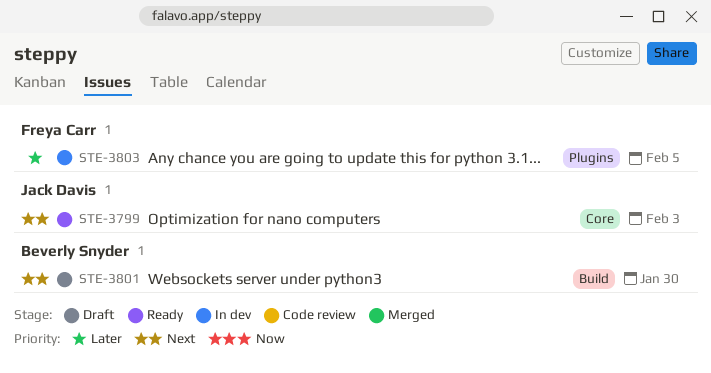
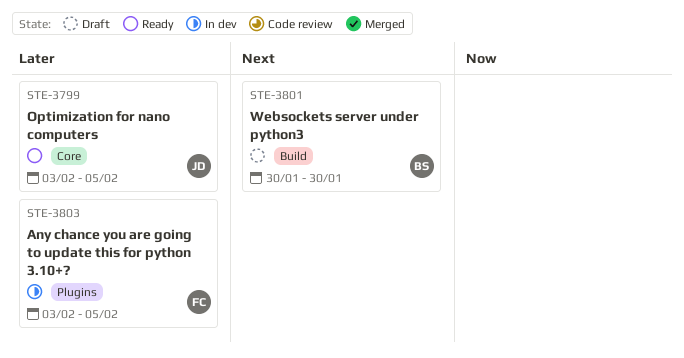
STE-3799, priority: Next -> Later
STE-3799, due: Feb 3 -> Feb 5

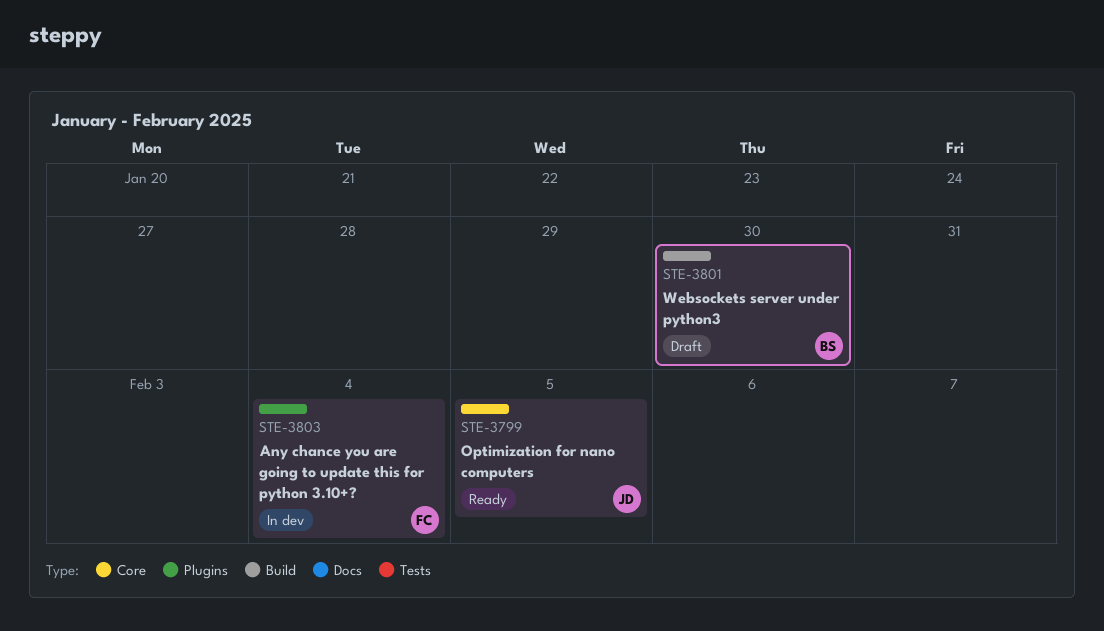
STE-3803, due: Feb 5 -> Feb 4

